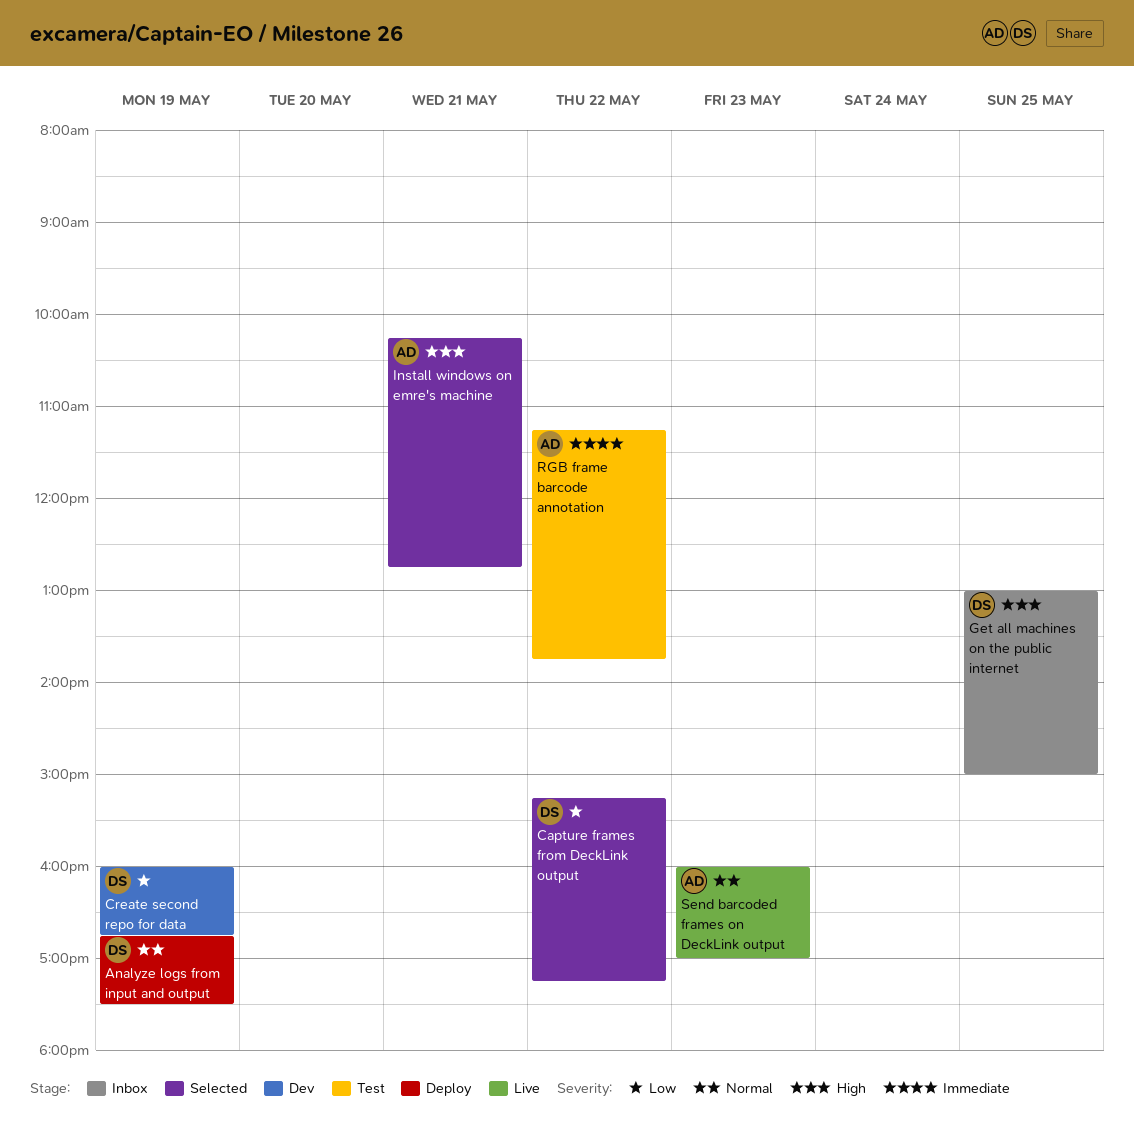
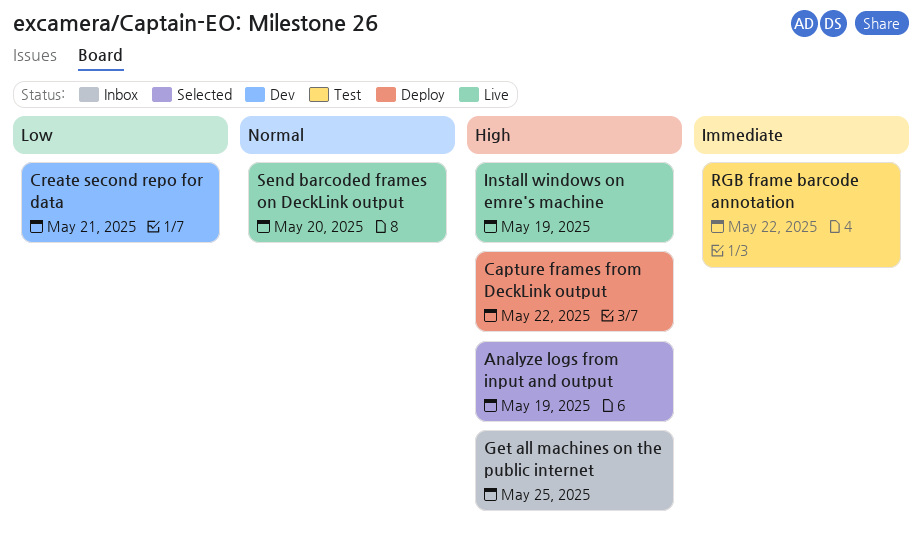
Analyze logs from input and output, status: Deploy -> Selected
Analyze logs from input and output, priority: Normal -> High
Capture frames from DeckLink output, status: Selected -> Deploy
Capture frames from DeckLink output, priority: Low -> High
Create second repo for data, day: May 19 -> May 21
Install windows on emre's machine, status: Selected -> Live
Install windows on emre's machine, day: May 21 -> May 19
Send barcoded frames on DeckLink output, day: May 23 -> May 20

